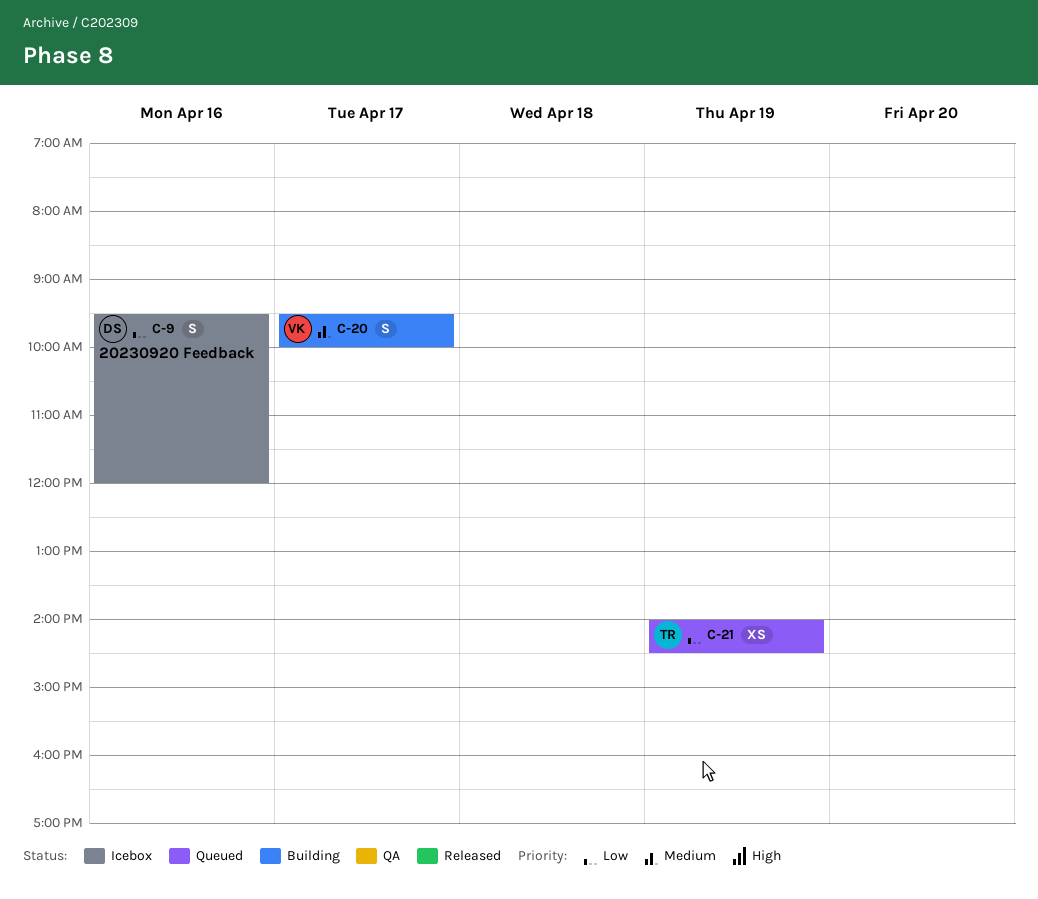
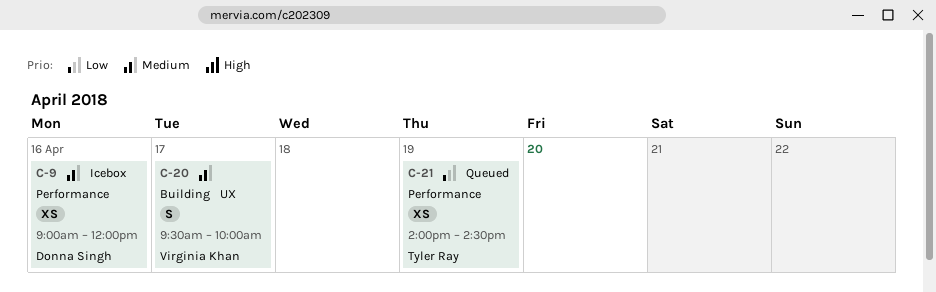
C-9, priority: Low -> Medium
C-9, estimate: S -> XS
C-9, begins: 09:30 -> 09:00

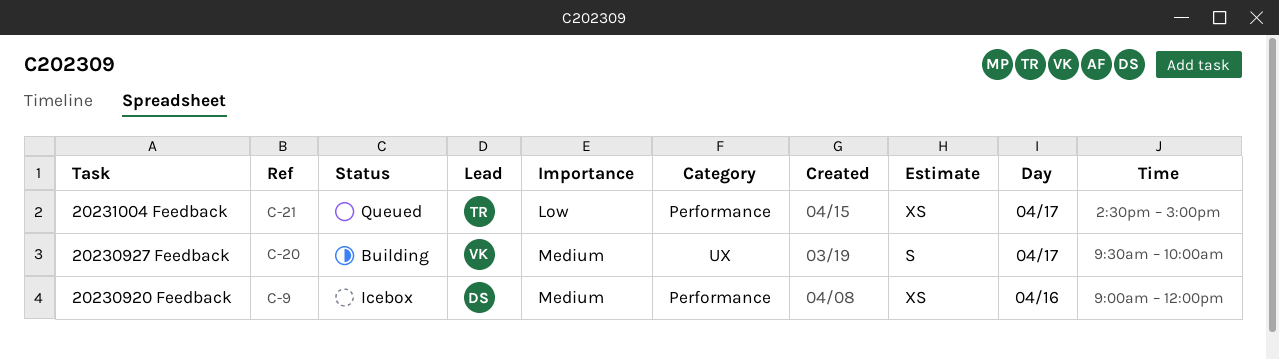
C-21, day: Apr 19 -> Apr 17
C-21, begins: 14:00 -> 14:30
C-21, ends: 14:30 -> 15:00

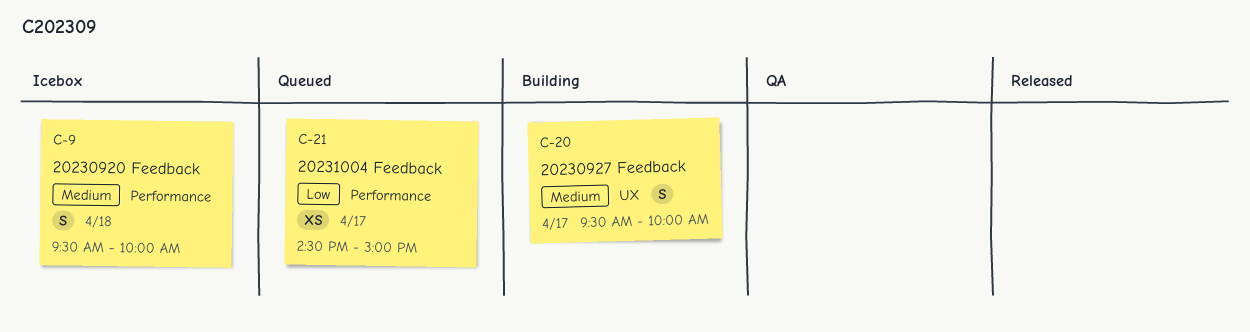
C-9, estimate: XS -> S
C-9, day: Apr 16 -> Apr 18
C-9, begins: 09:00 -> 09:30
C-9, ends: 12:00 -> 10:00

